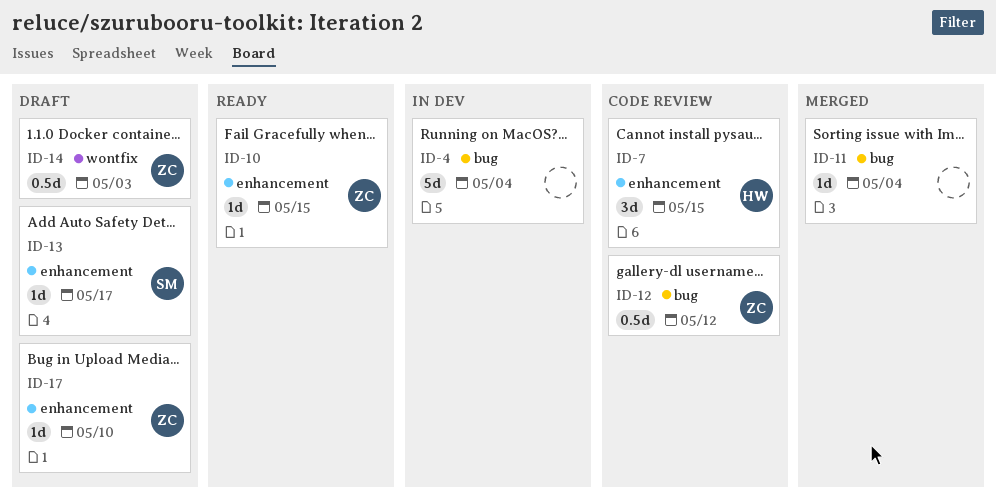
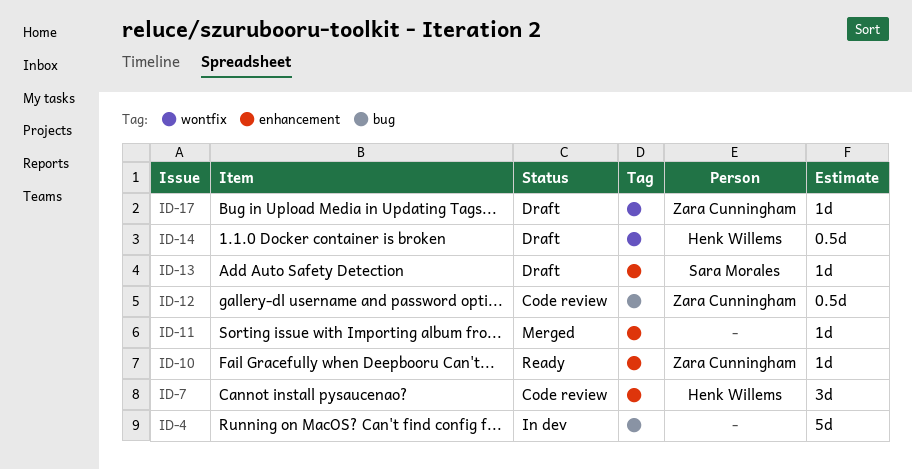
ID-11, label: bug -> enhancement
ID-14, owner: Zara Cunningham -> Henk Willems
ID-17, label: enhancement -> wontfix

